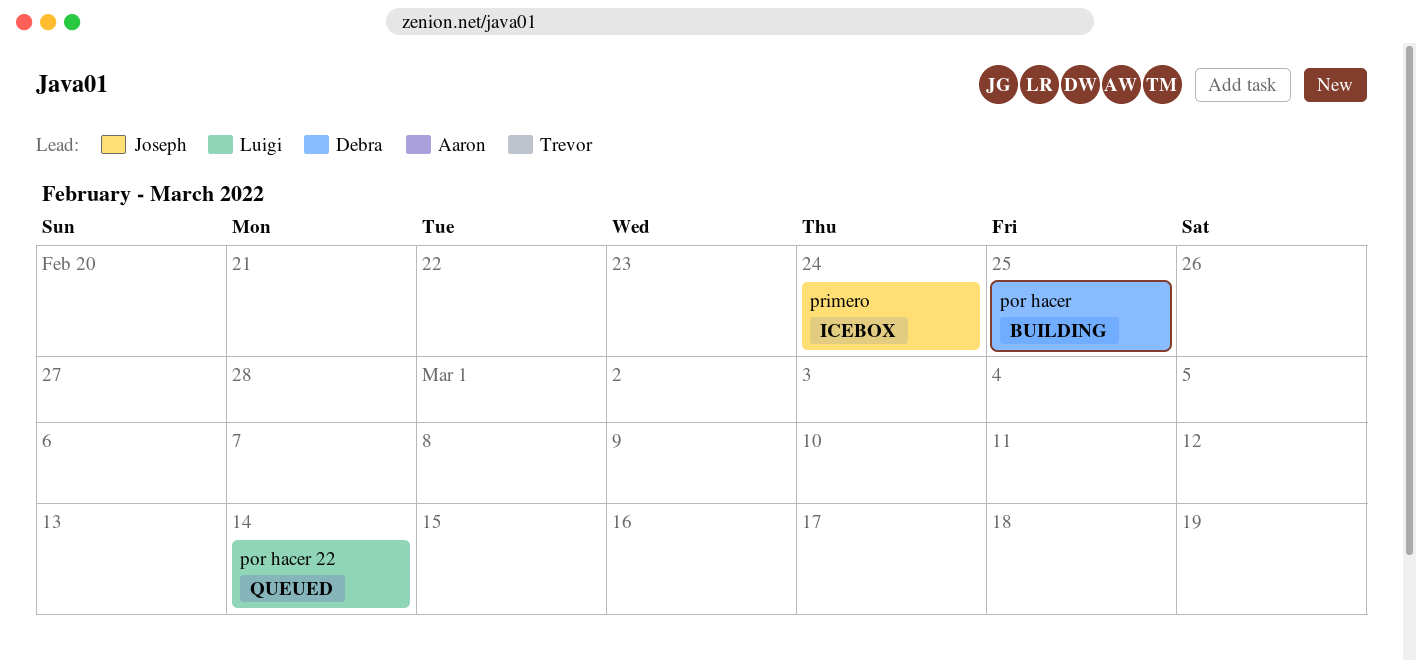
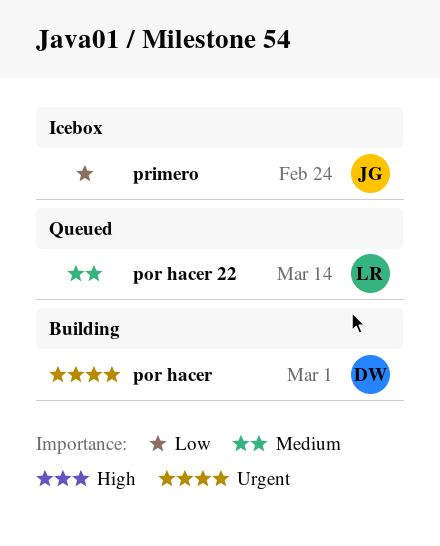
por hacer, due: Feb 25 -> Mar 1

